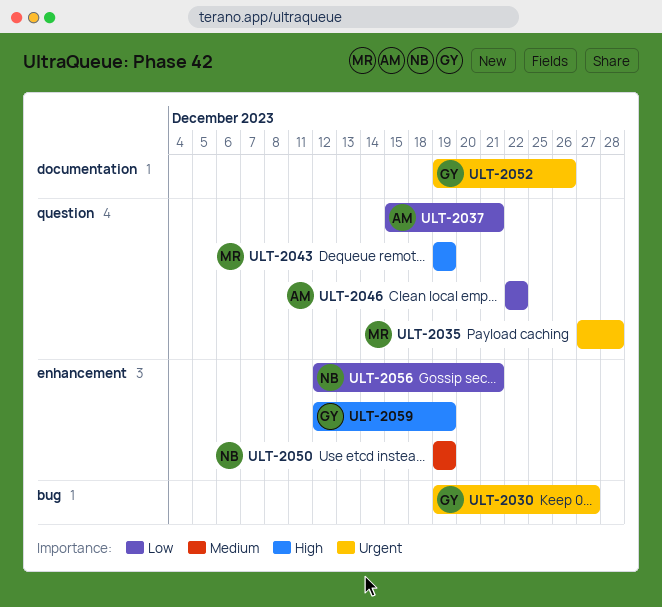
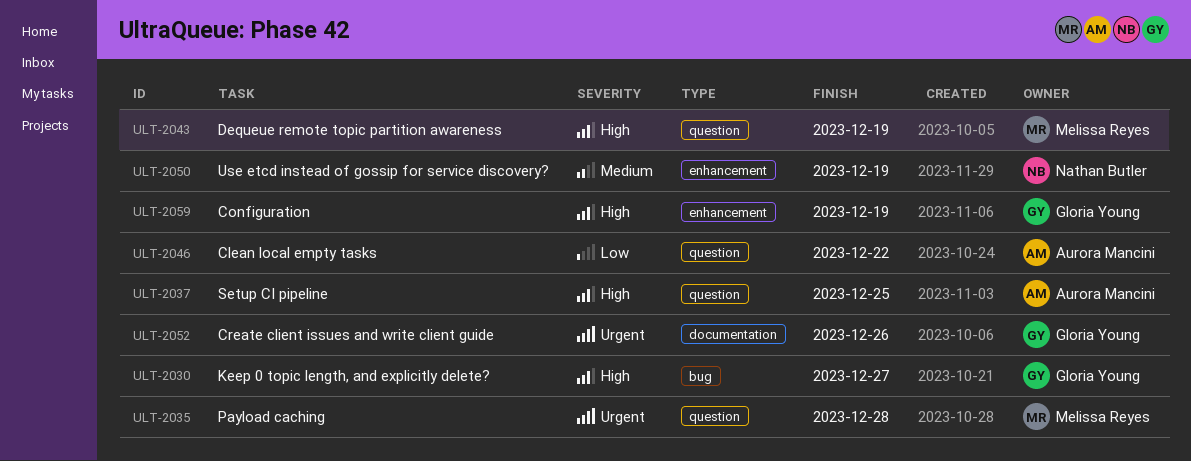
ULT-2030, priority: Urgent -> High
ULT-2037, priority: Low -> High
ULT-2037, due: Dec 21 -> Dec 25
ULT-2056: present -> none

